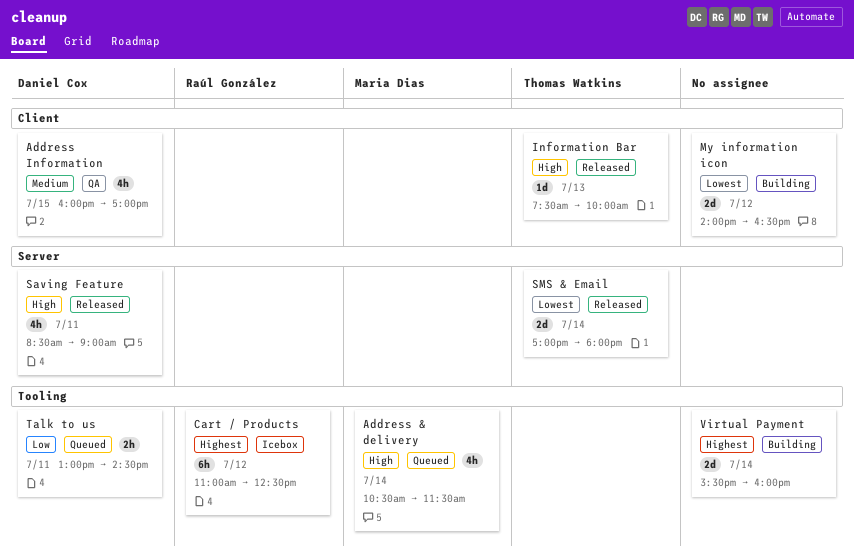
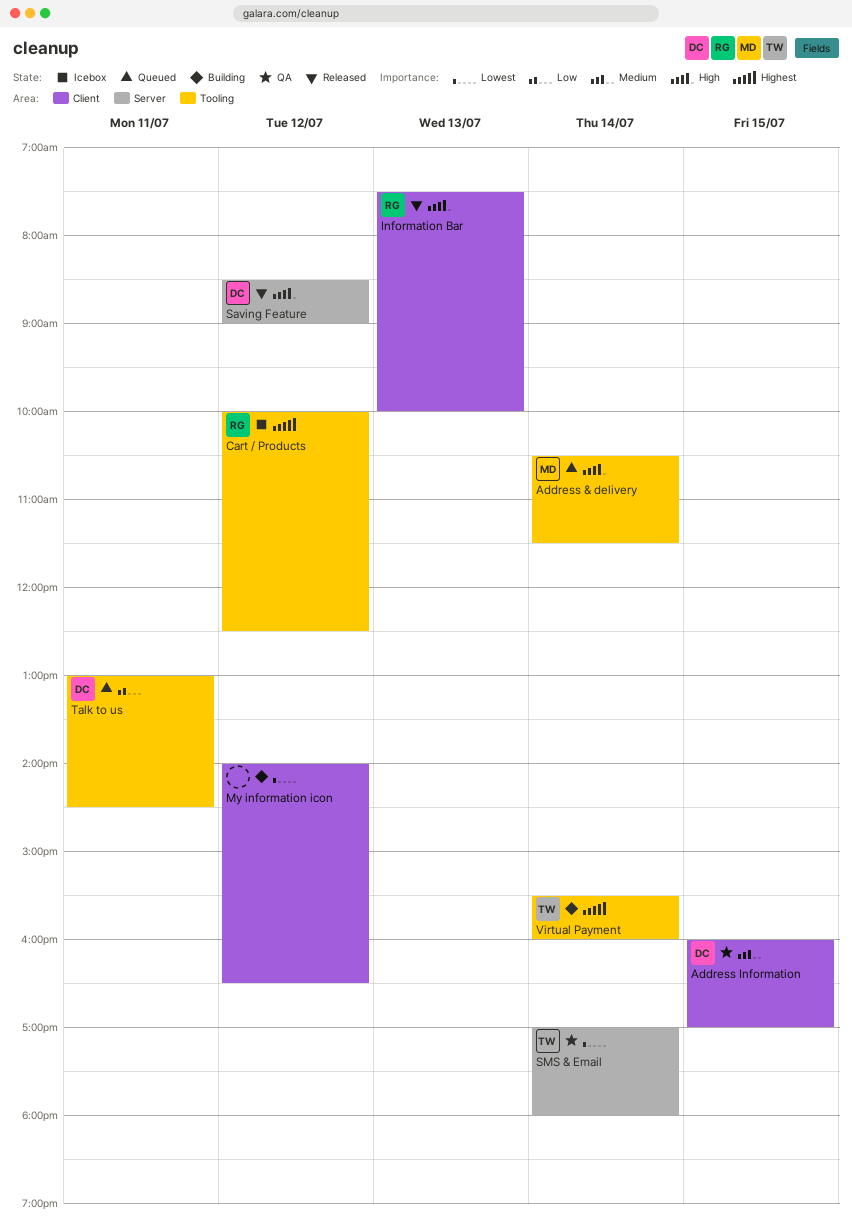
Cart / Products, begins: 11:00 -> 10:00
Information Bar, owner: Thomas Watkins -> Raúl González
Saving Feature, day: Jul 11 -> Jul 12
SMS & Email, status: Released -> QA
Virtual Payment, owner: none -> Thomas Watkins

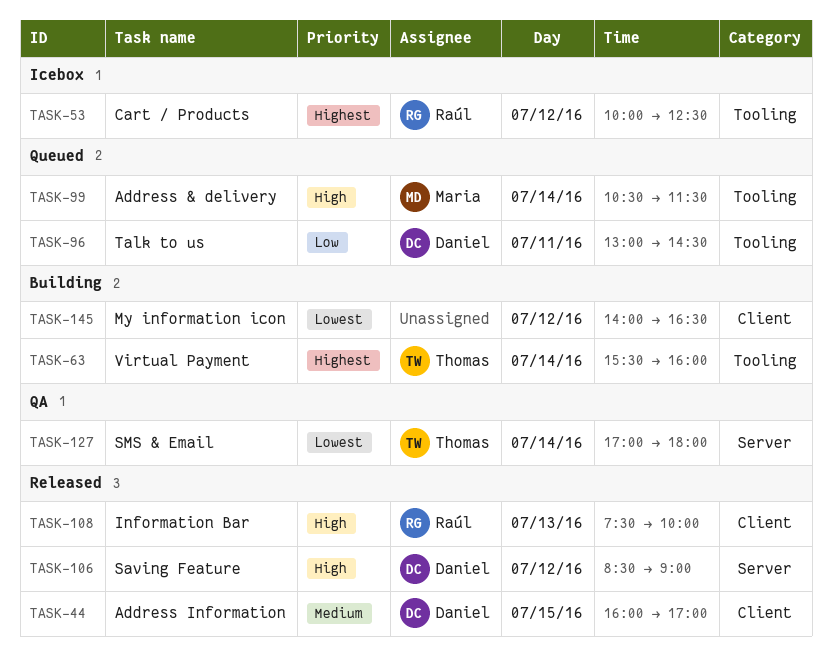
Address Information, status: QA -> Released

